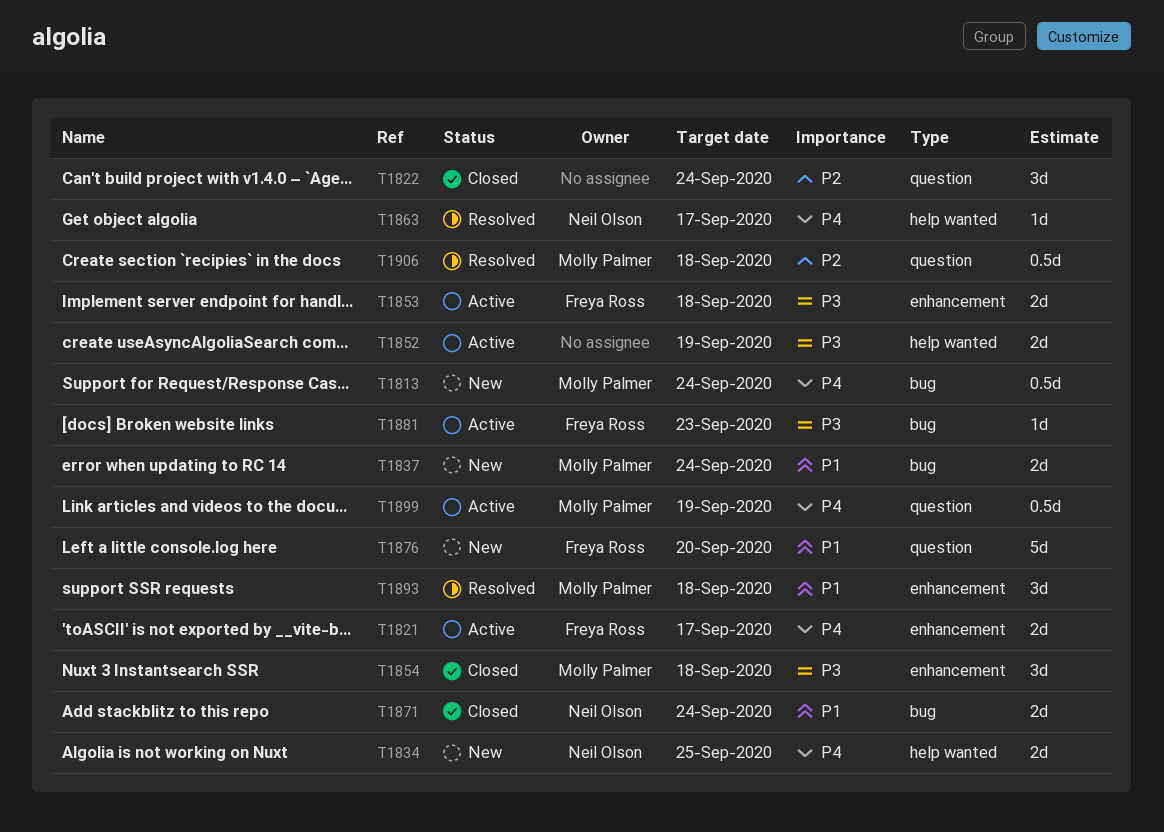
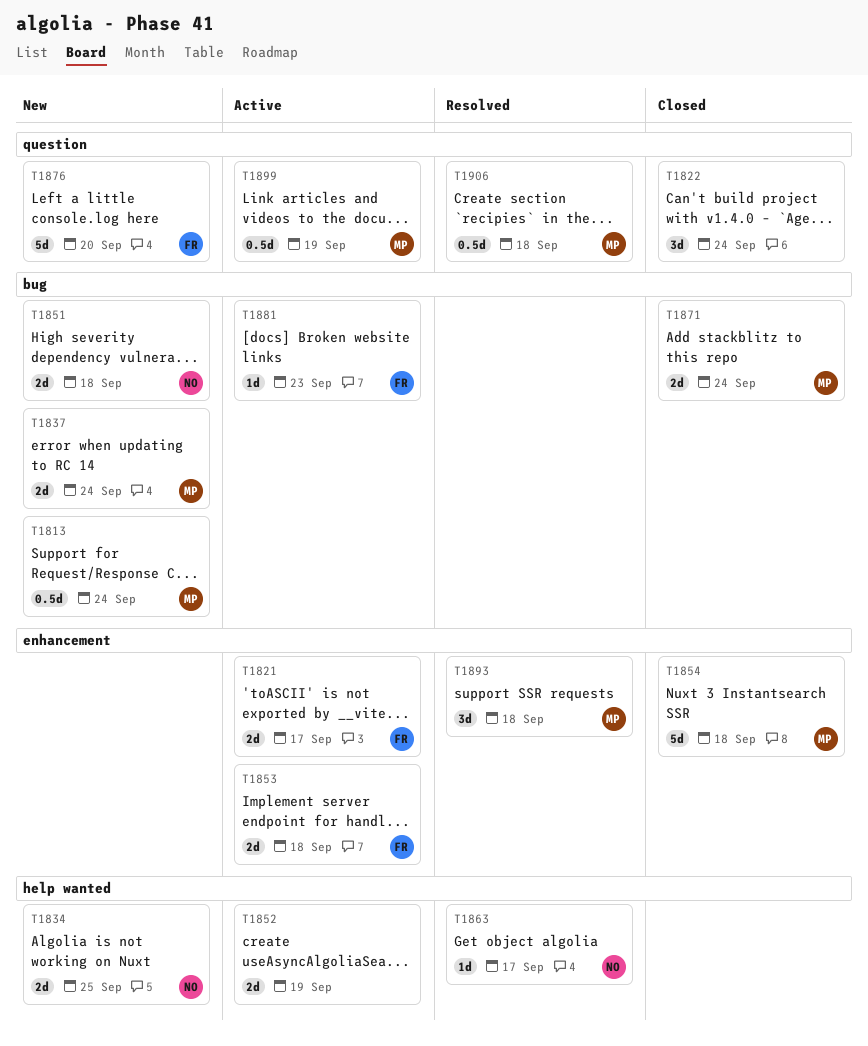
T1851: none -> present
T1854, estimate: 3d -> 5d
T1871, owner: Neil Olson -> Molly Palmer

